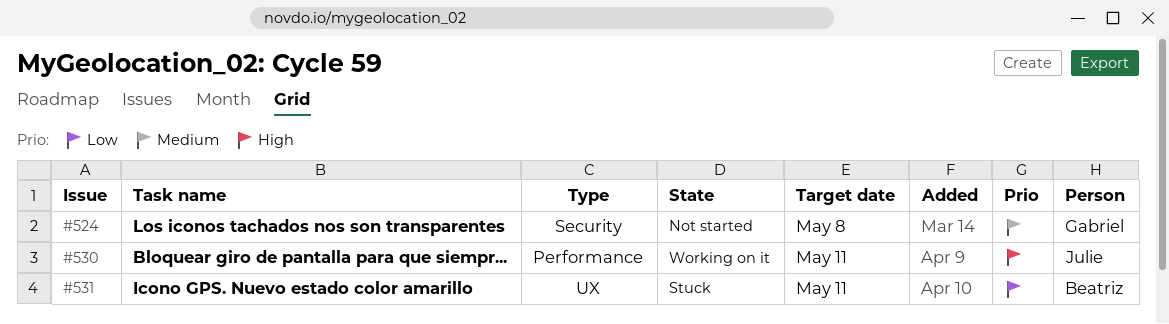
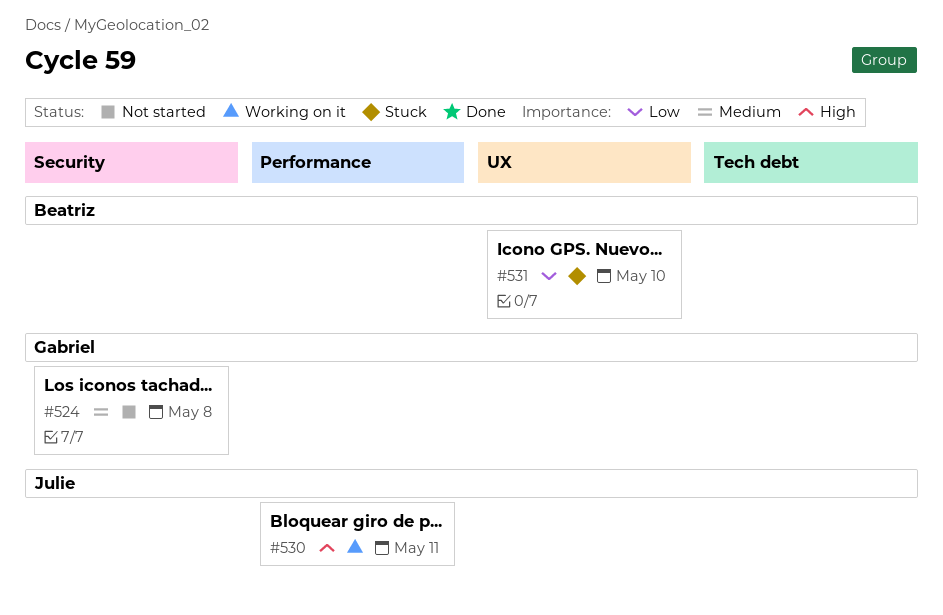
#531, due: May 11 -> May 10

